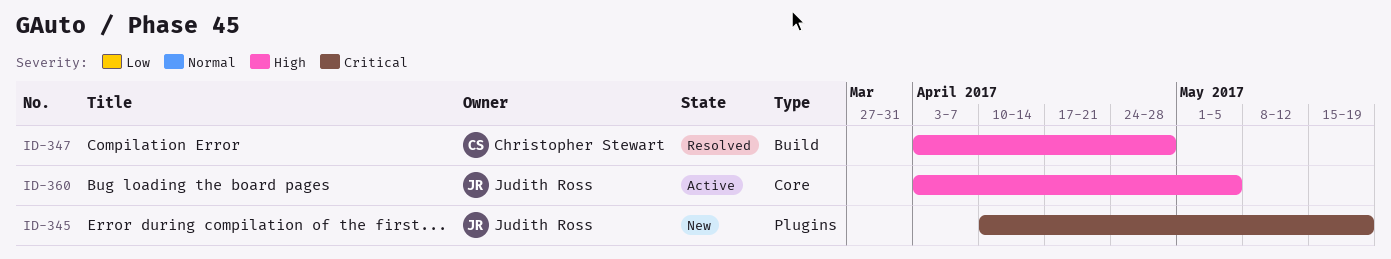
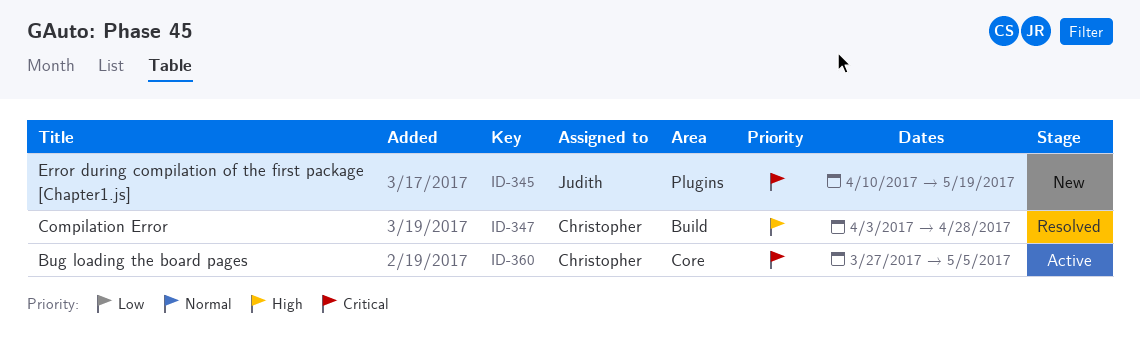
ID-360, owner: Judith Ross -> Christopher Stewart
ID-360, priority: High -> Critical
ID-360, start: Apr 3 -> Mar 27

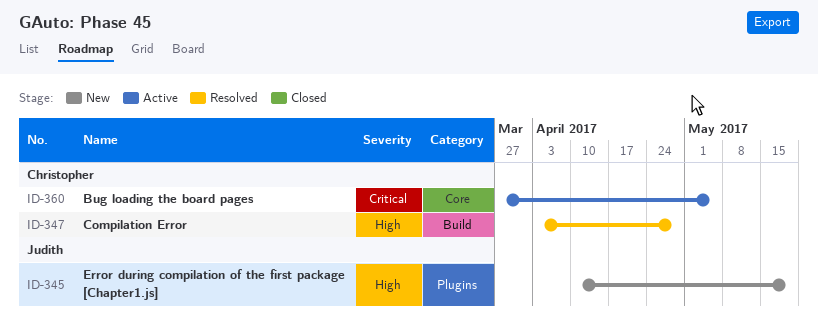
ID-345, priority: Critical -> High

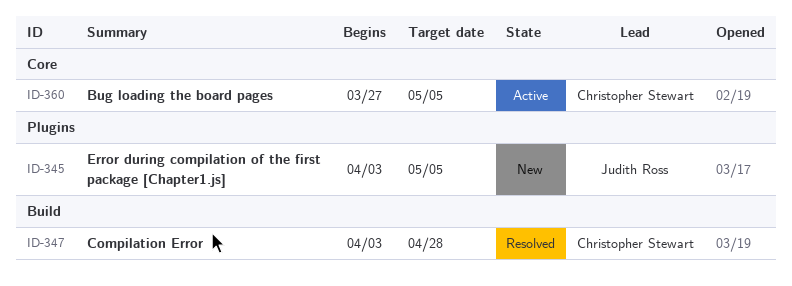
ID-345, start: Apr 10 -> Apr 3
ID-345, due: May 19 -> May 5

